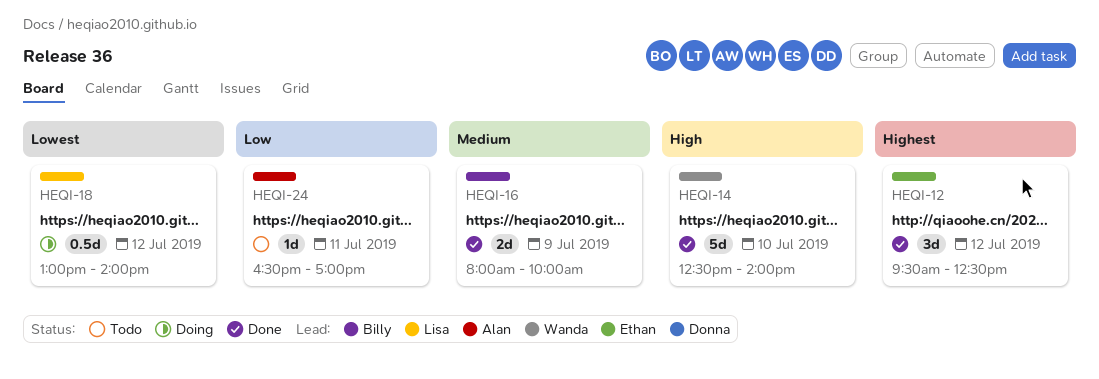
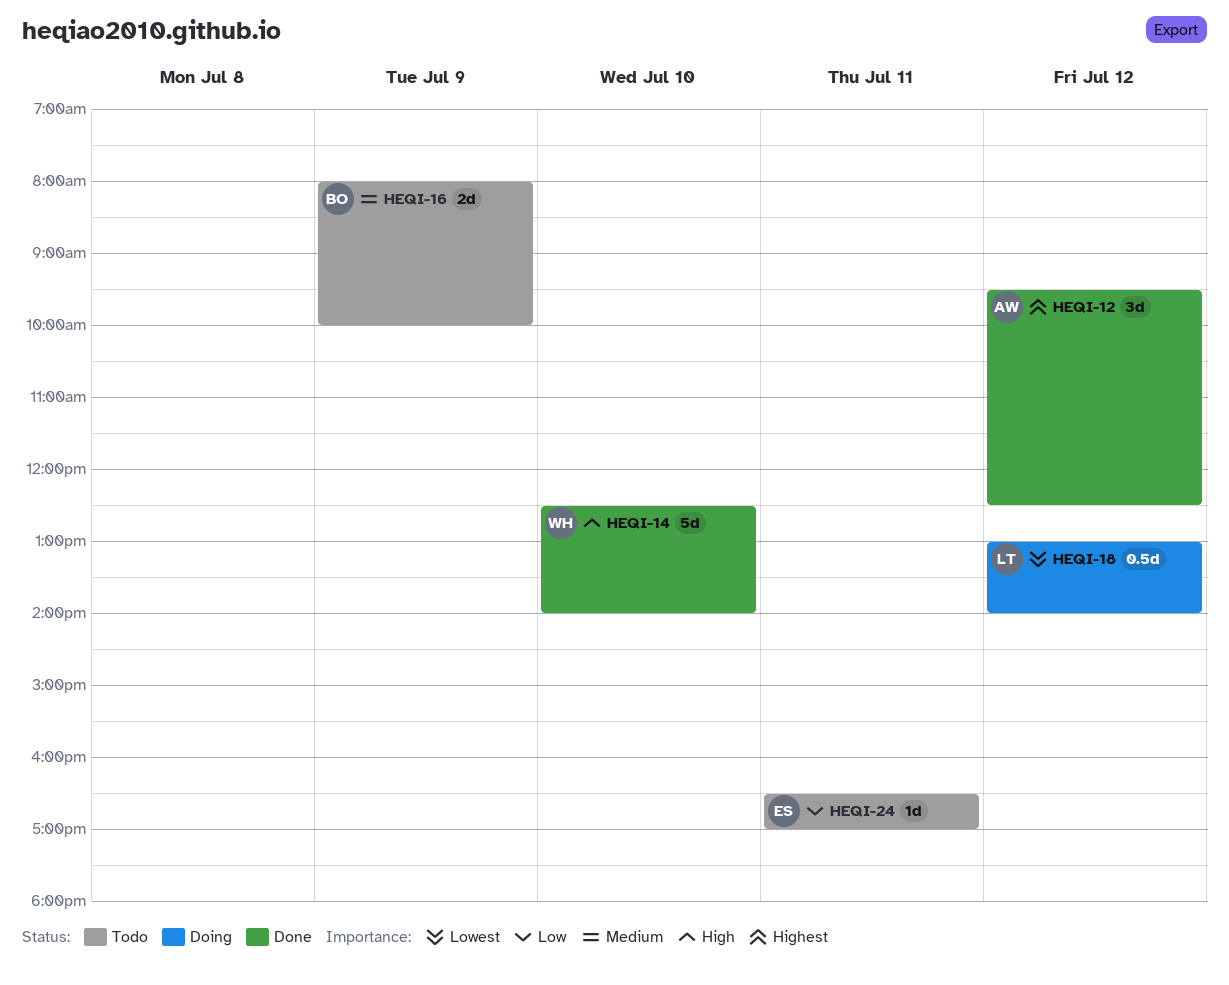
HEQI-12, owner: Ethan -> Alan
HEQI-16, status: Done -> Todo
HEQI-24, owner: Alan -> Ethan

